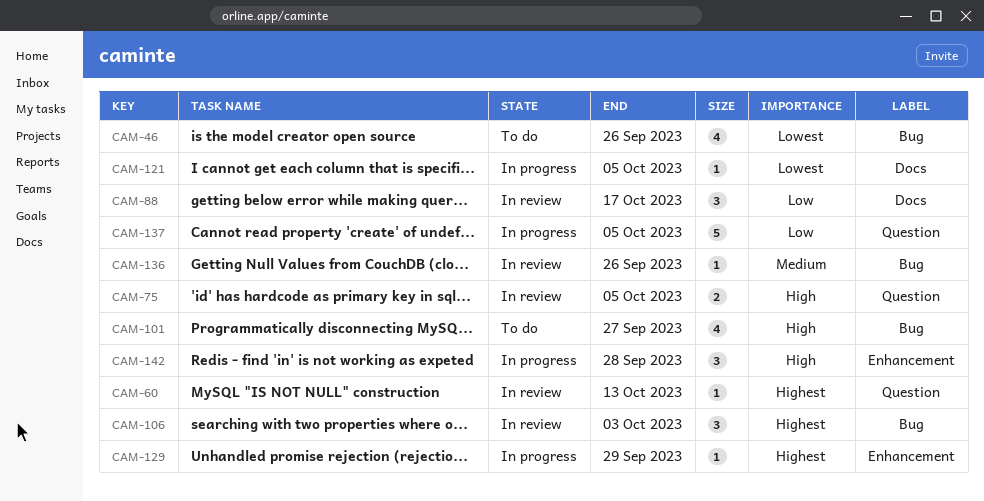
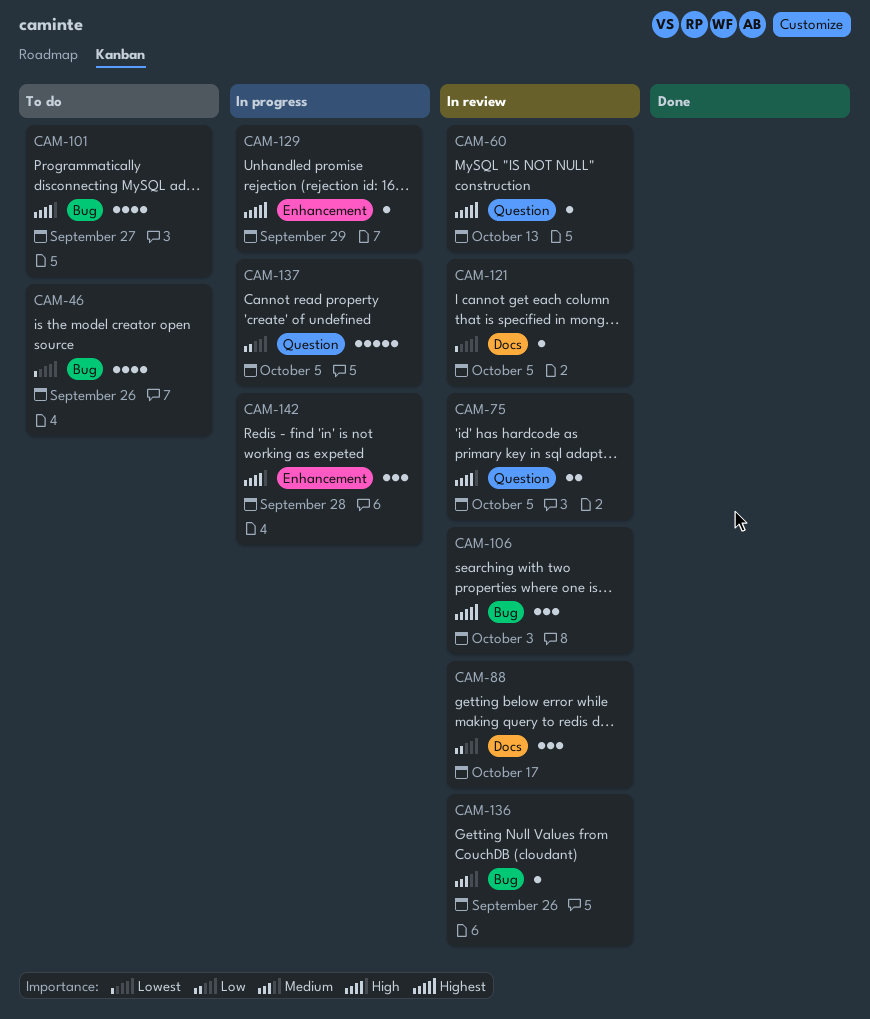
CAM-121, status: In progress -> In review

